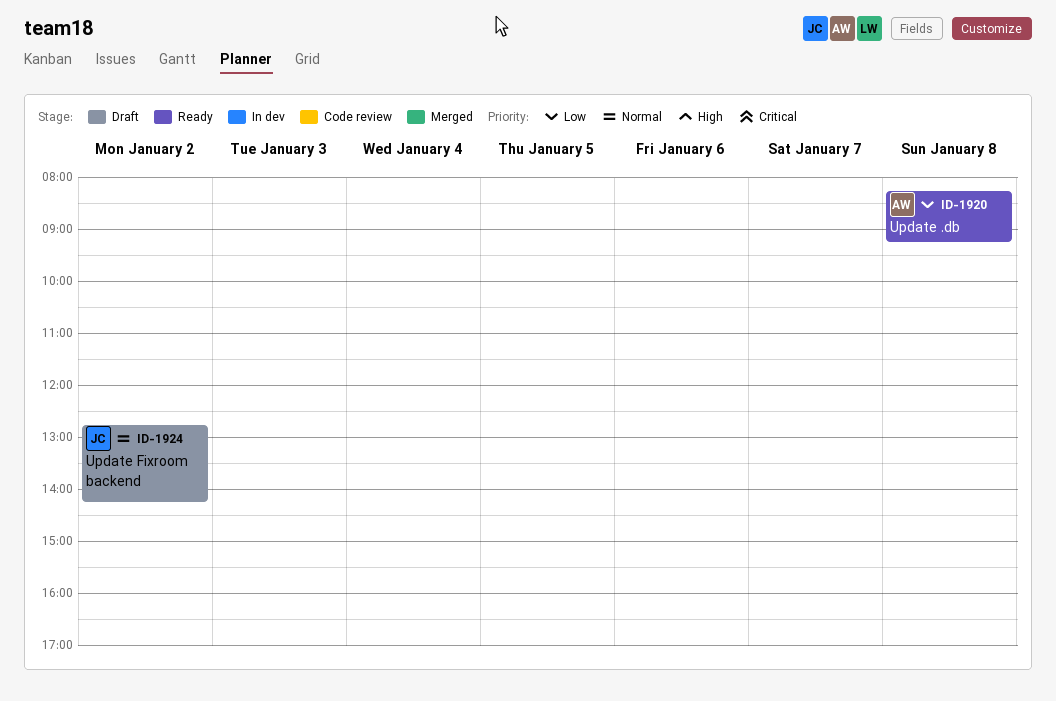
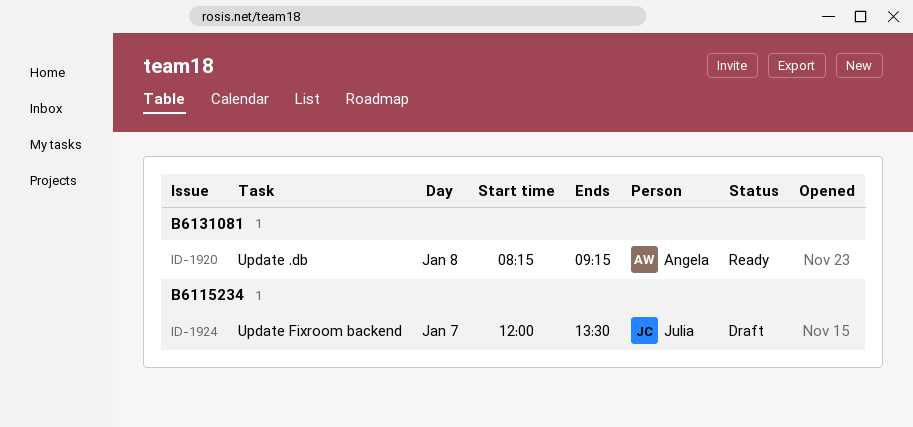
ID-1924, day: Jan 2 -> Jan 7
ID-1924, begins: 12:45 -> 12:00
ID-1924, ends: 14:15 -> 13:30

